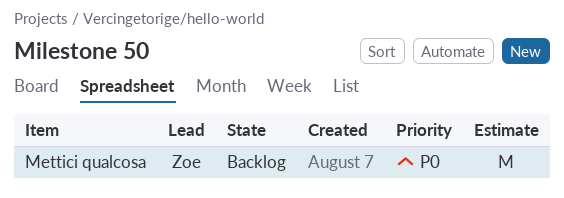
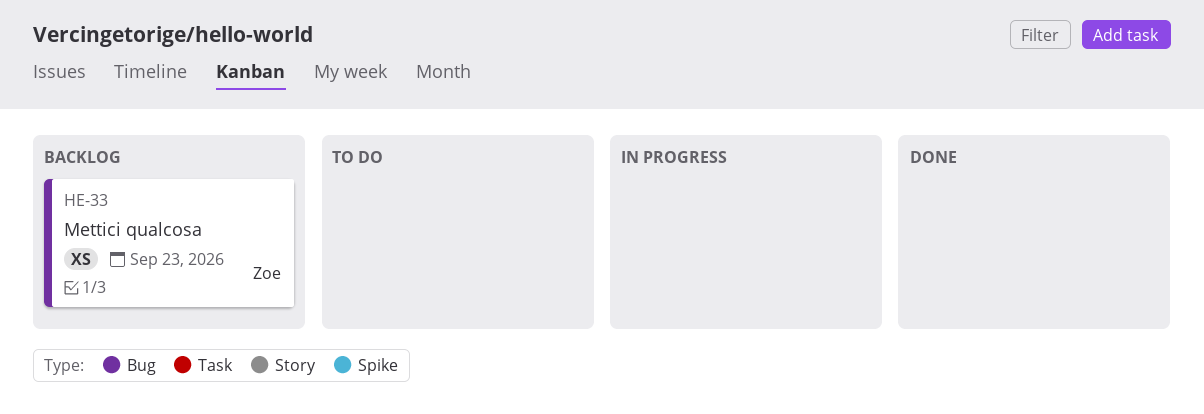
Mettici qualcosa, estimate: M -> XS

